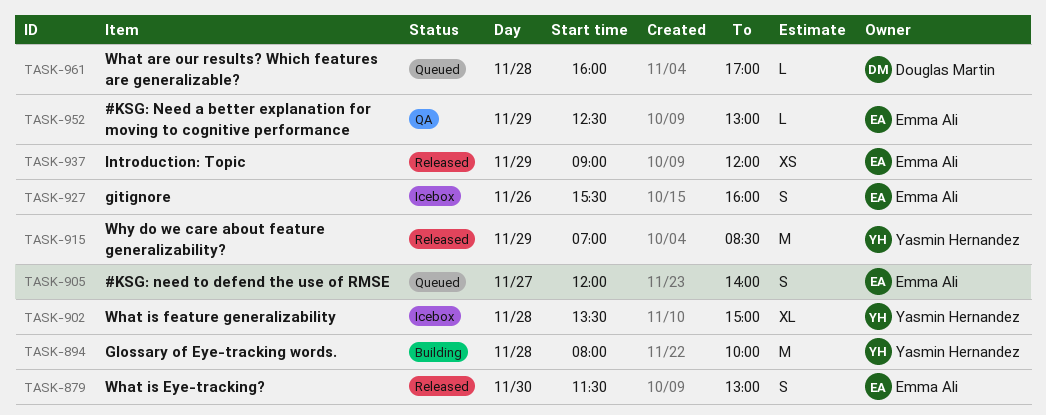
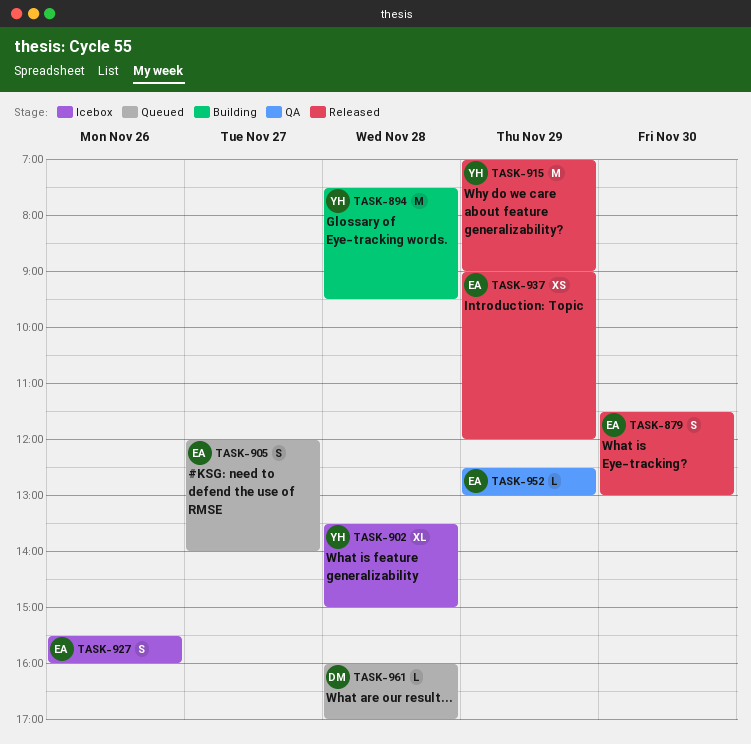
TASK-894, begins: 08:00 -> 07:30
TASK-894, ends: 10:00 -> 09:30
TASK-915, ends: 08:30 -> 09:00

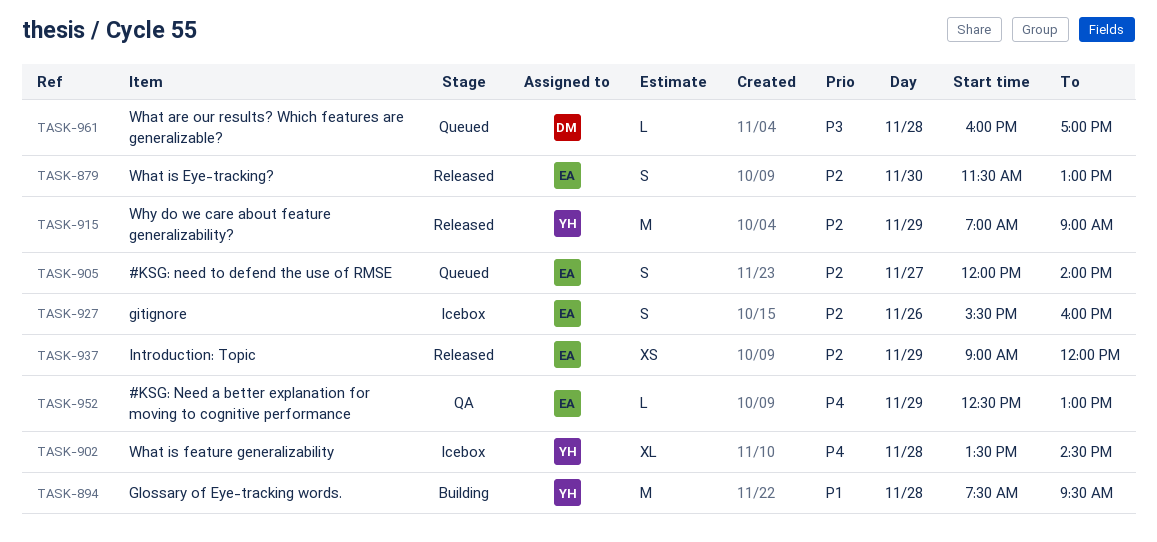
TASK-902, ends: 15:00 -> 14:30

